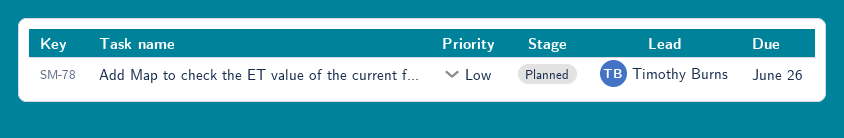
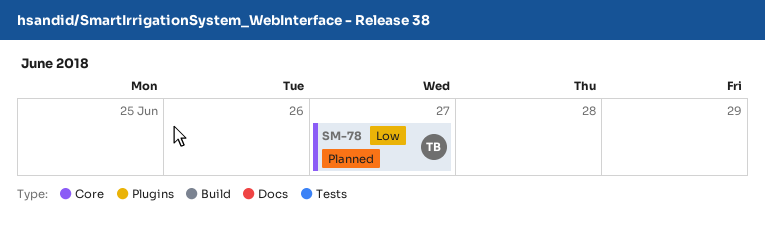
SM-78, due: Jun 26 -> Jun 27

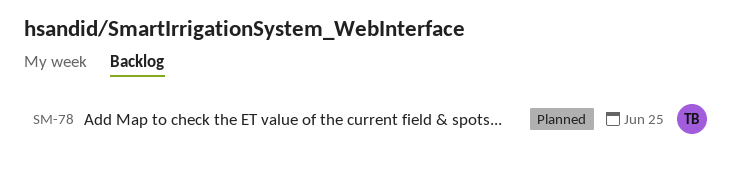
SM-78, due: Jun 27 -> Jun 25

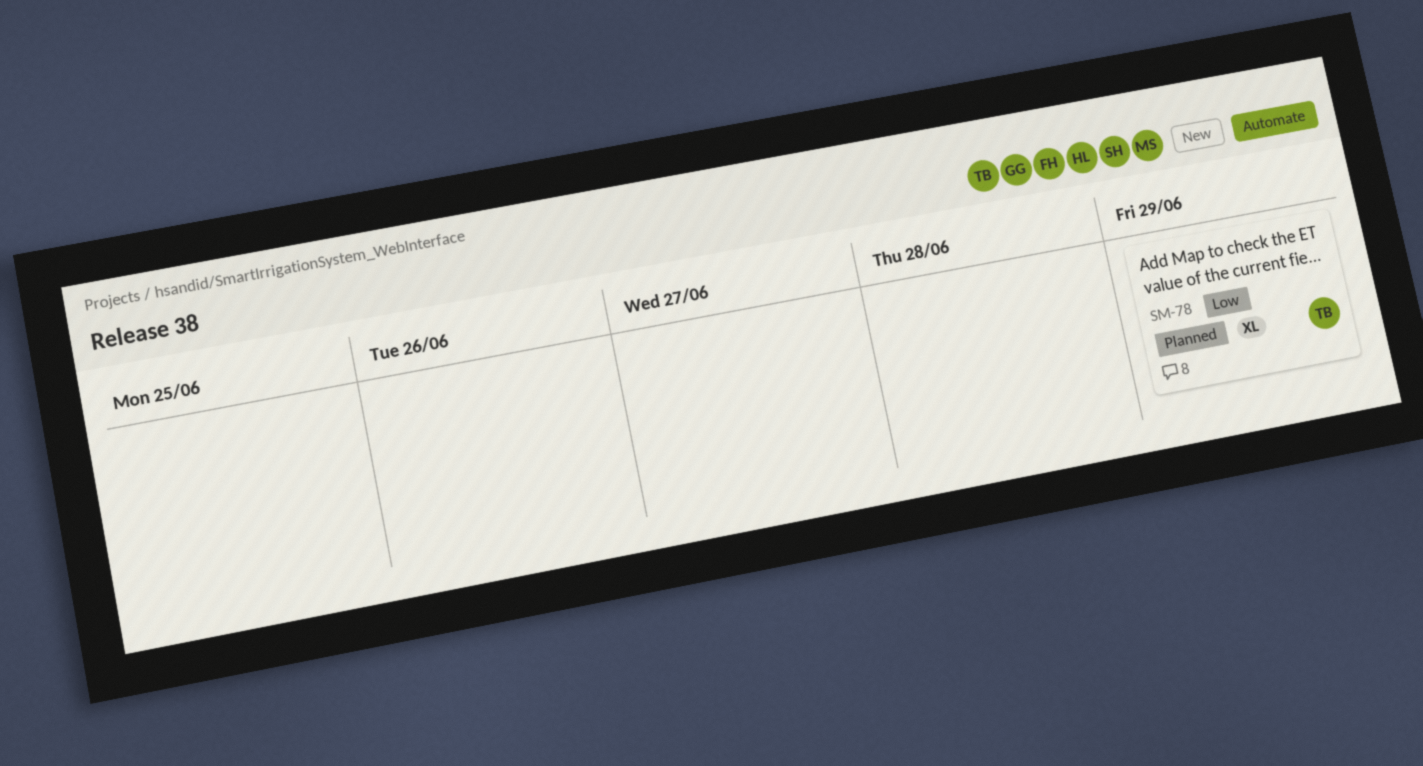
SM-78, due: Jun 25 -> Jun 29

